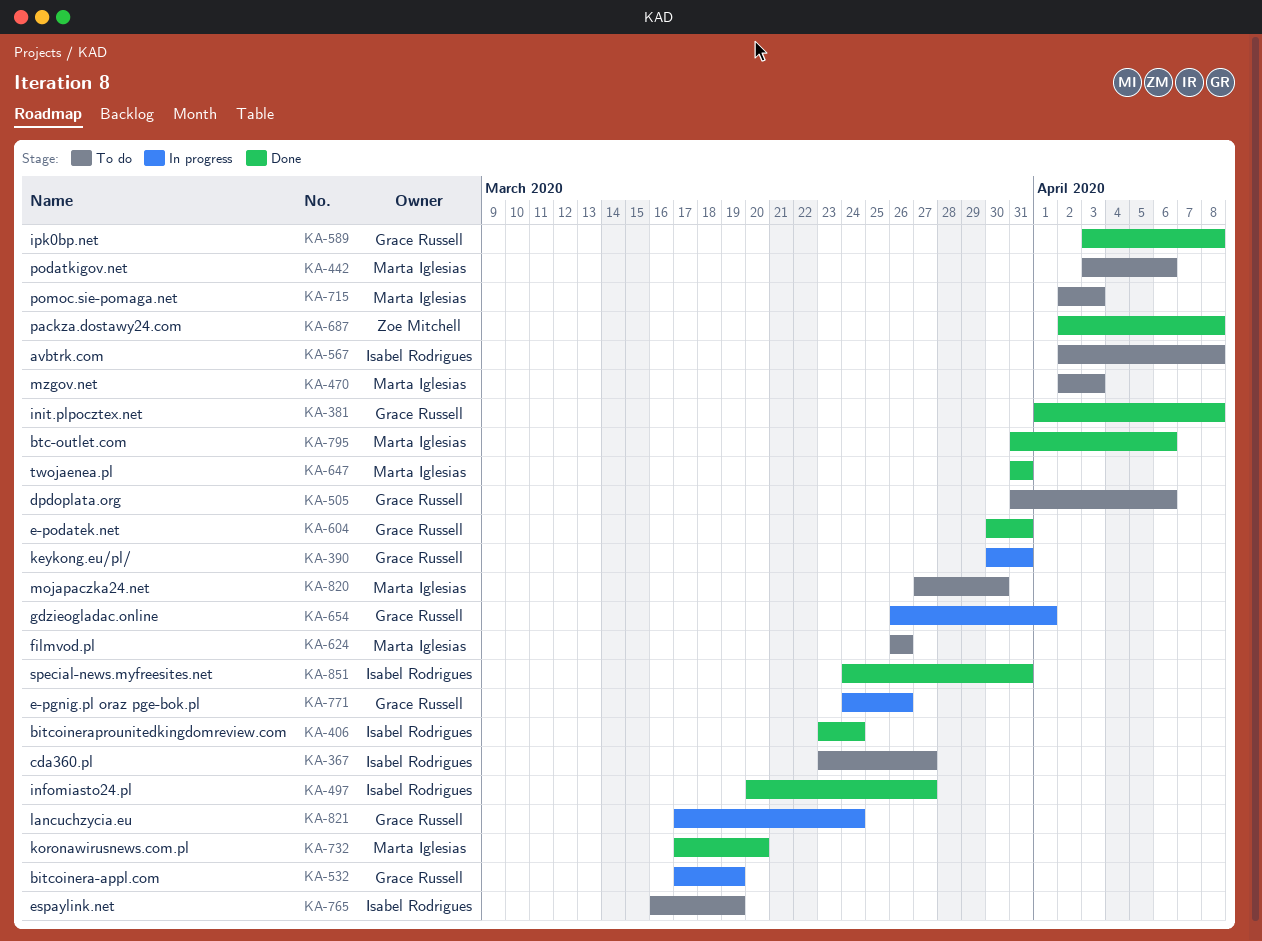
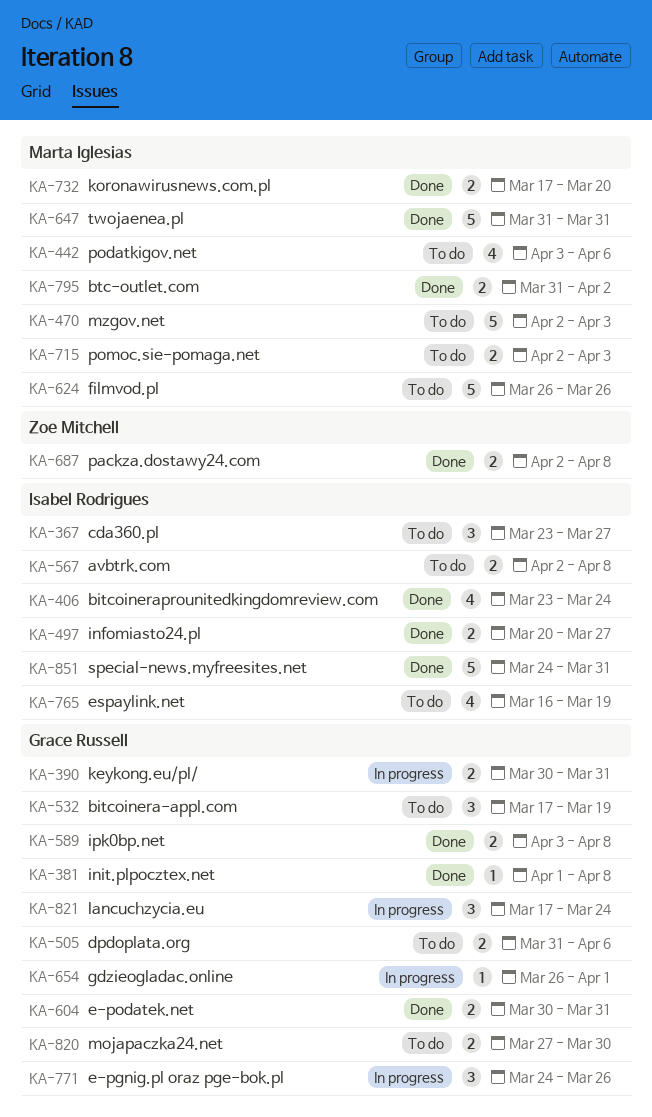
KA-532, status: In progress -> To do
KA-795, due: Apr 6 -> Apr 2
KA-820, owner: Marta Iglesias -> Grace Russell

